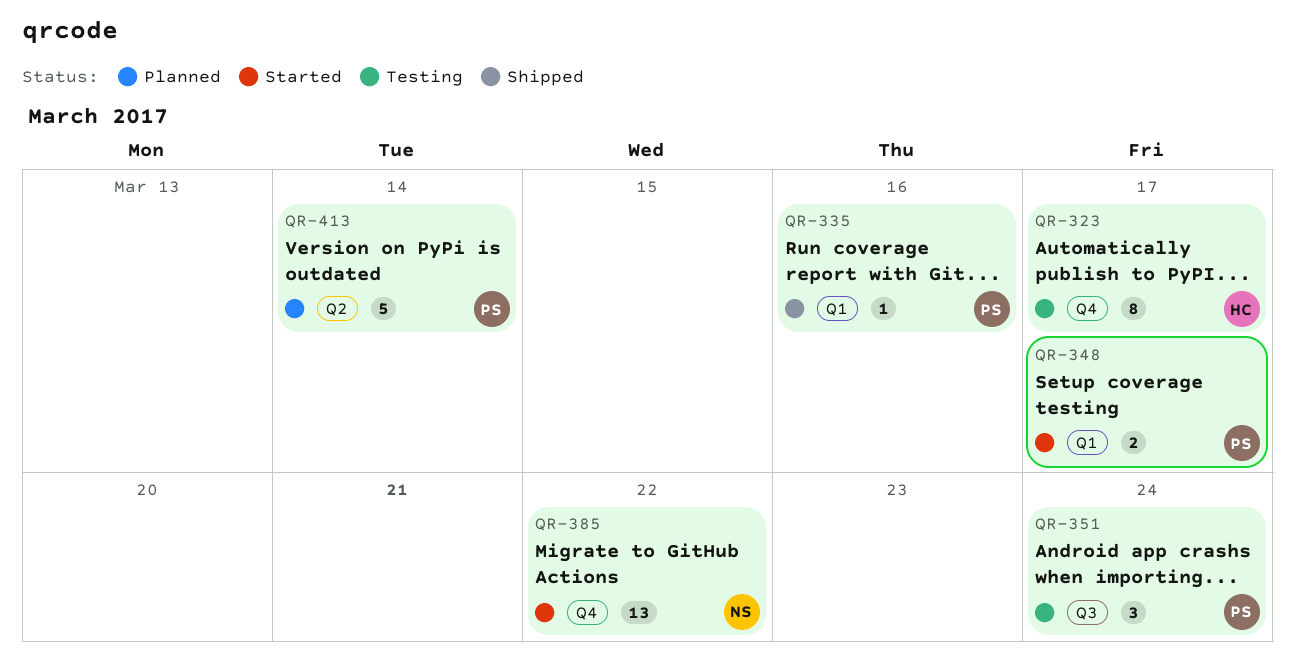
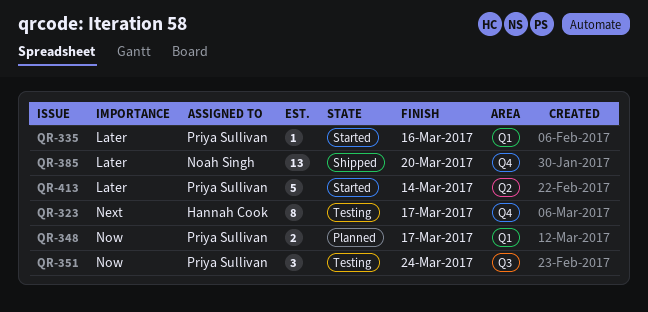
QR-335, status: Shipped -> Started
QR-348, status: Started -> Planned
QR-385, status: Started -> Shipped
QR-385, due: Mar 22 -> Mar 20
QR-413, status: Planned -> Started

